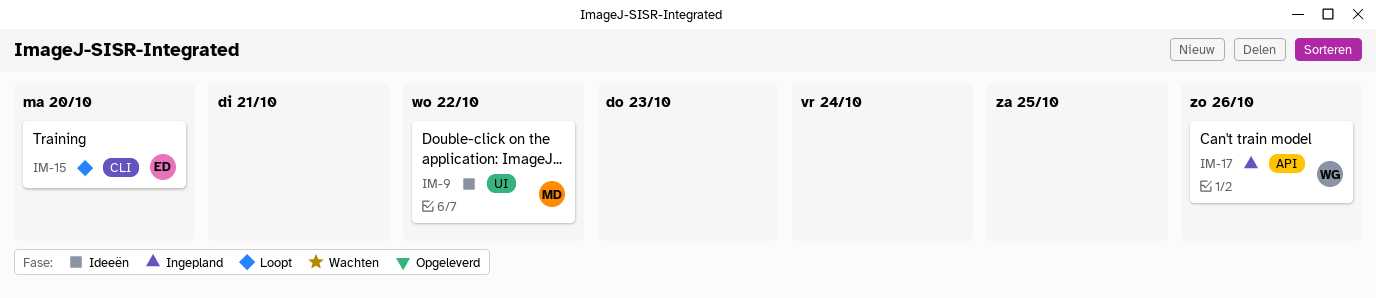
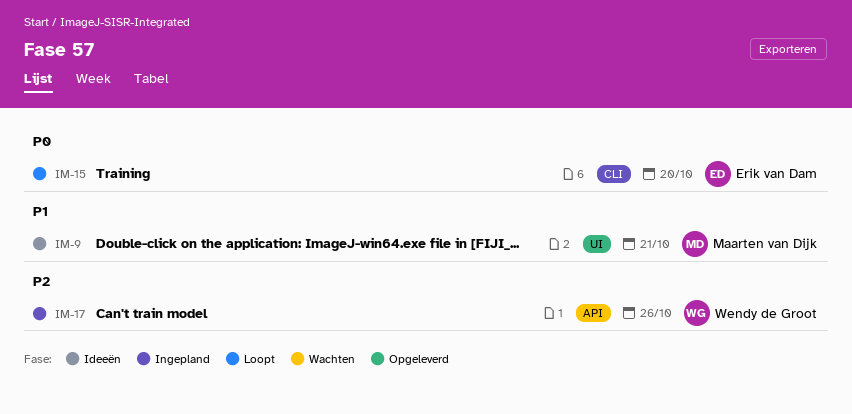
IM-9, due: Oct 22 -> Oct 21

